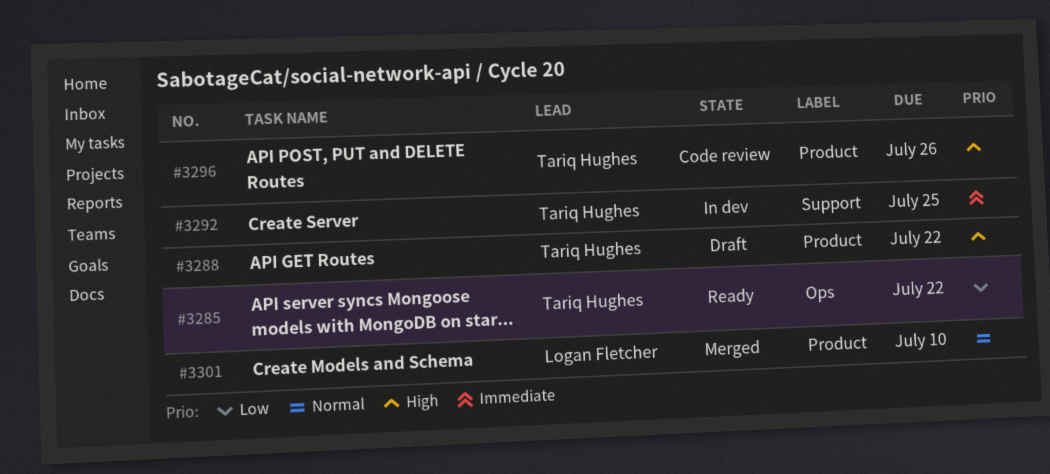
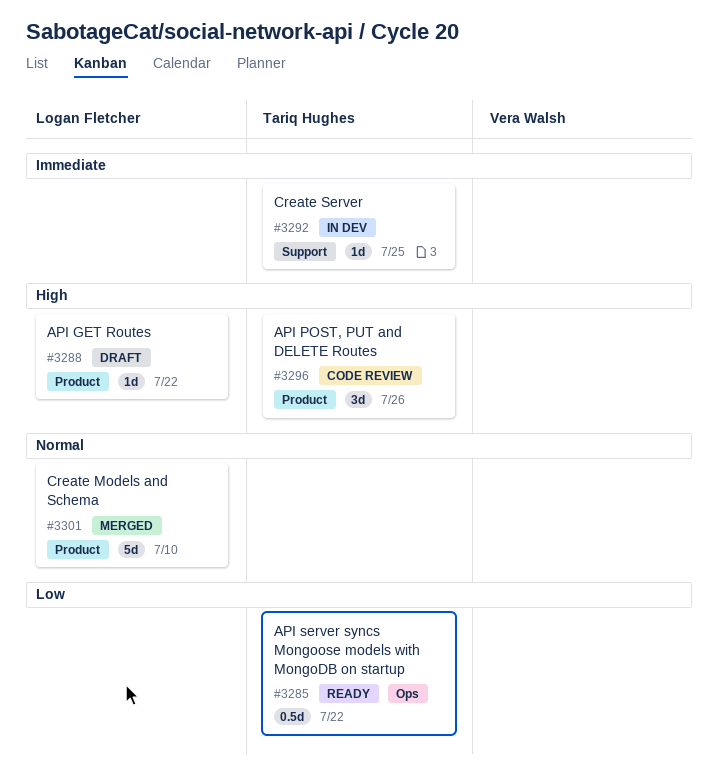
#3288, owner: Tariq Hughes -> Logan Fletcher

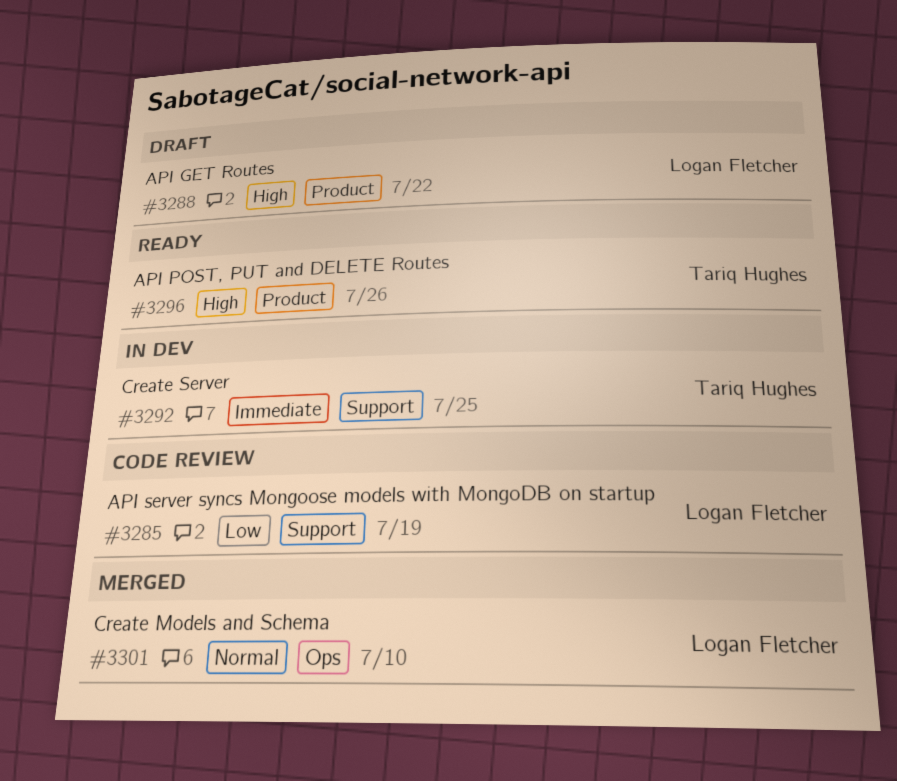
#3285, status: Ready -> Code review
#3285, owner: Tariq Hughes -> Logan Fletcher
#3285, label: Ops -> Support
#3285, due: Jul 22 -> Jul 19
#3296, status: Code review -> Ready
#3301, label: Product -> Ops

